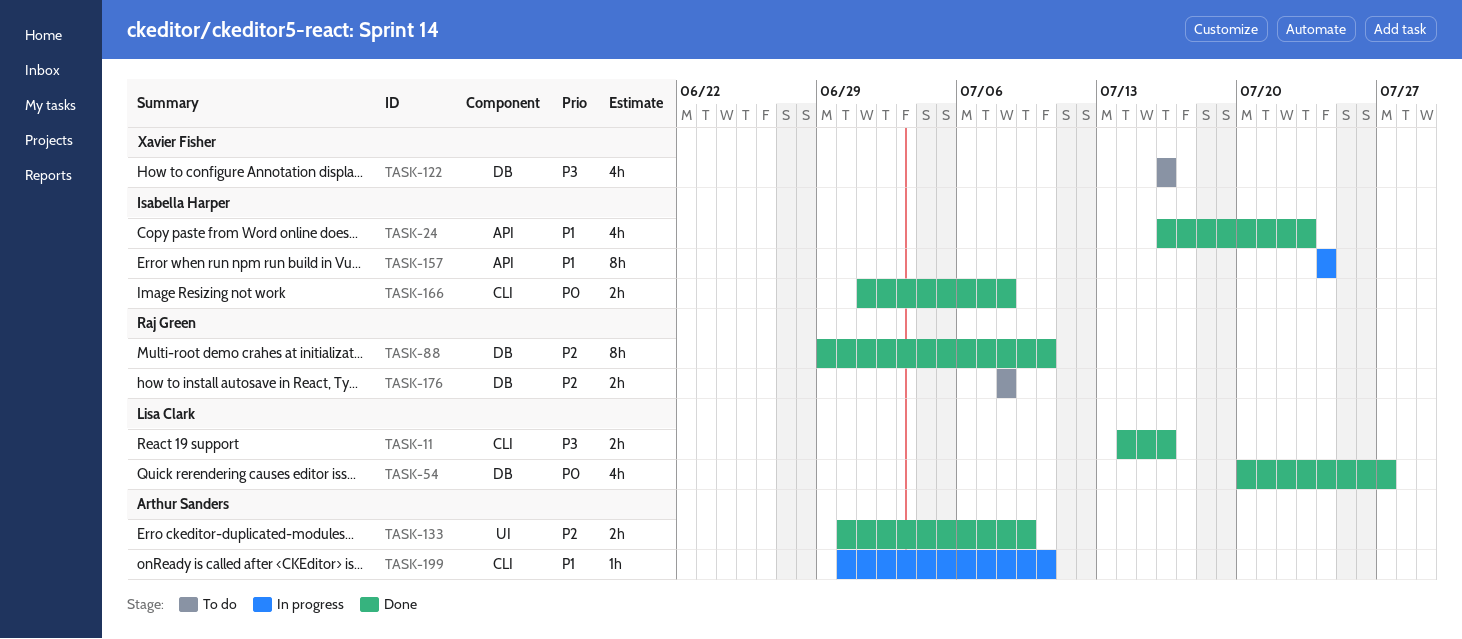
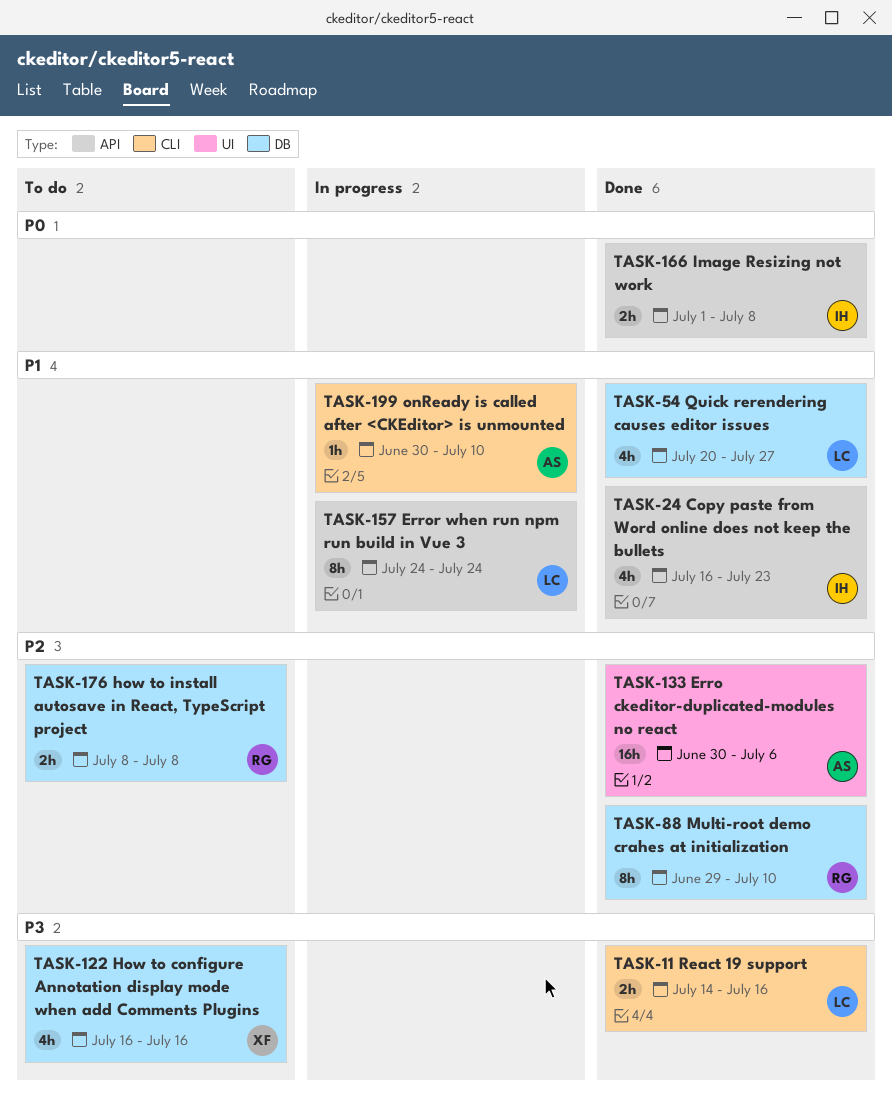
TASK-54, priority: P0 -> P1
TASK-133, estimate: 2h -> 16h
TASK-133, due: Jul 9 -> Jul 6
TASK-157, owner: Isabella Harper -> Lisa Clark
TASK-166, label: CLI -> API

